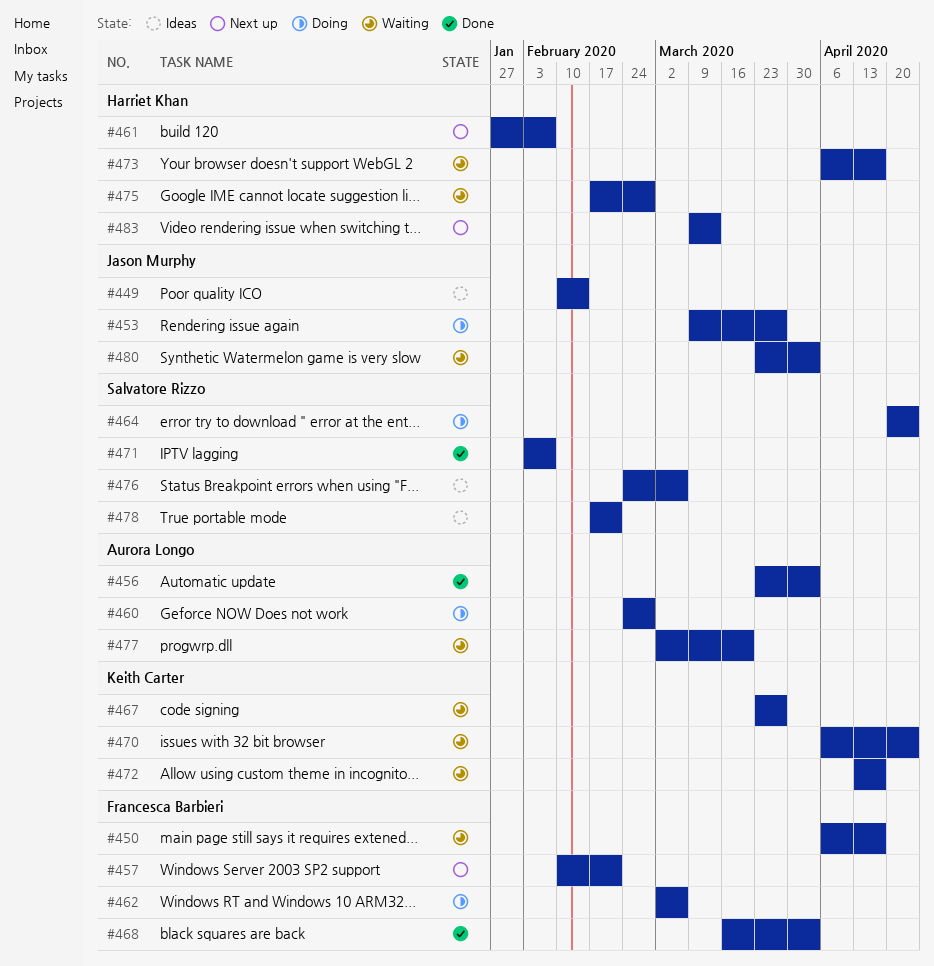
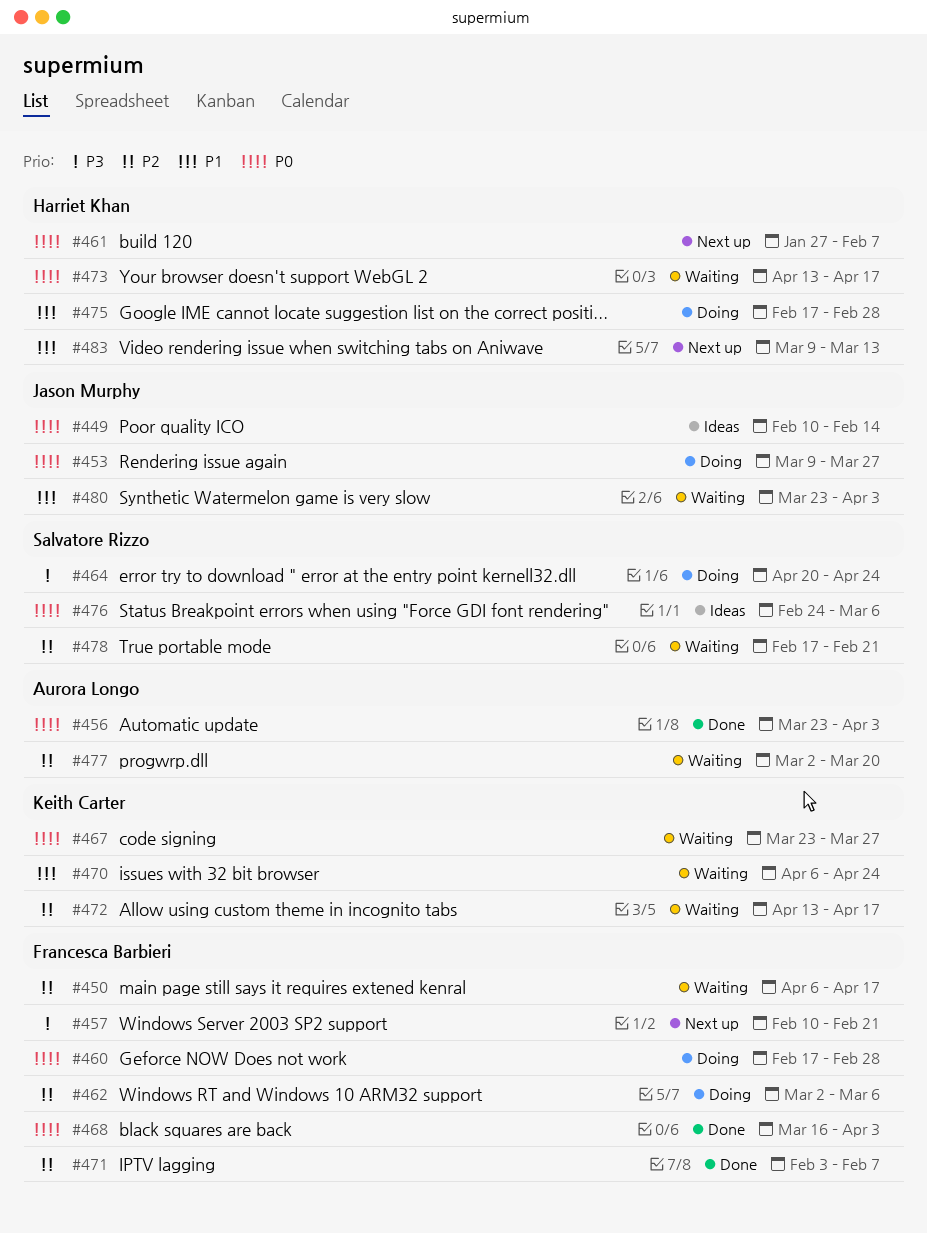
#460, owner: Aurora Longo -> Francesca Barbieri
#460, start: Feb 24 -> Feb 17
#471, owner: Salvatore Rizzo -> Francesca Barbieri
#473, start: Apr 6 -> Apr 13
#475, status: Waiting -> Doing
#478, status: Ideas -> Waiting

